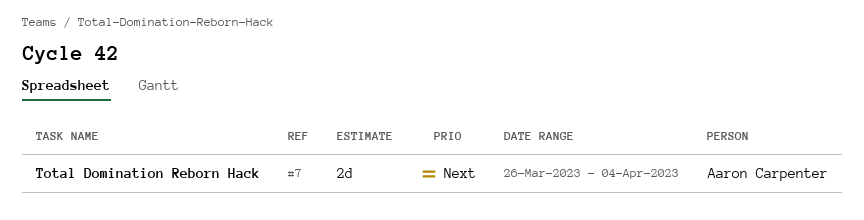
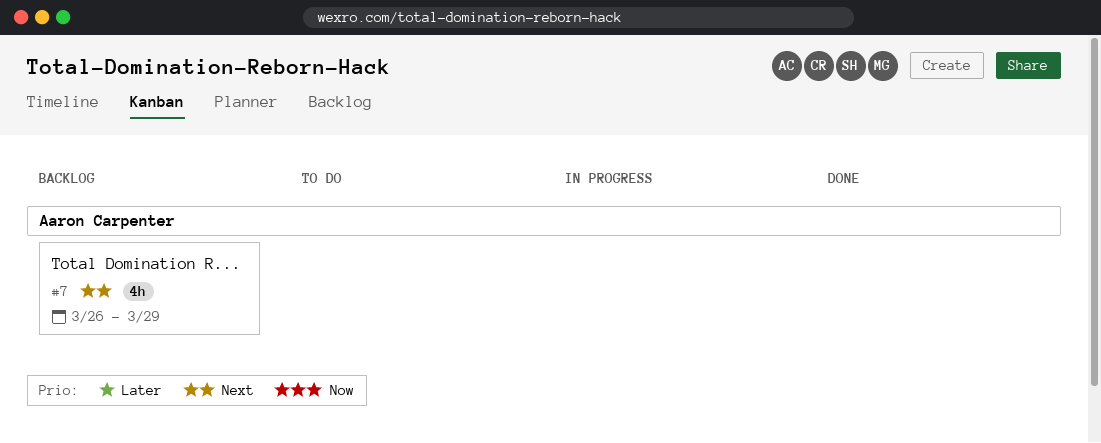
#7, estimate: 2d -> 4h
#7, due: Apr 4 -> Mar 29

